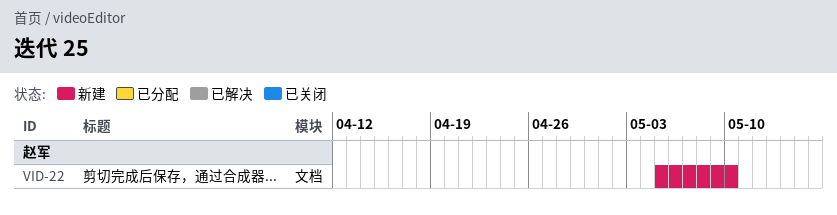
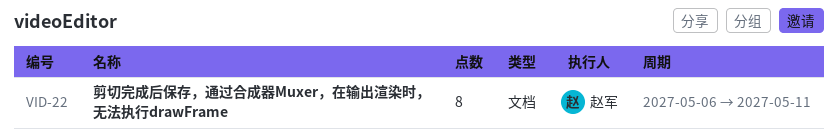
VID-22, start: May 5 -> May 6
VID-22, due: May 10 -> May 11

